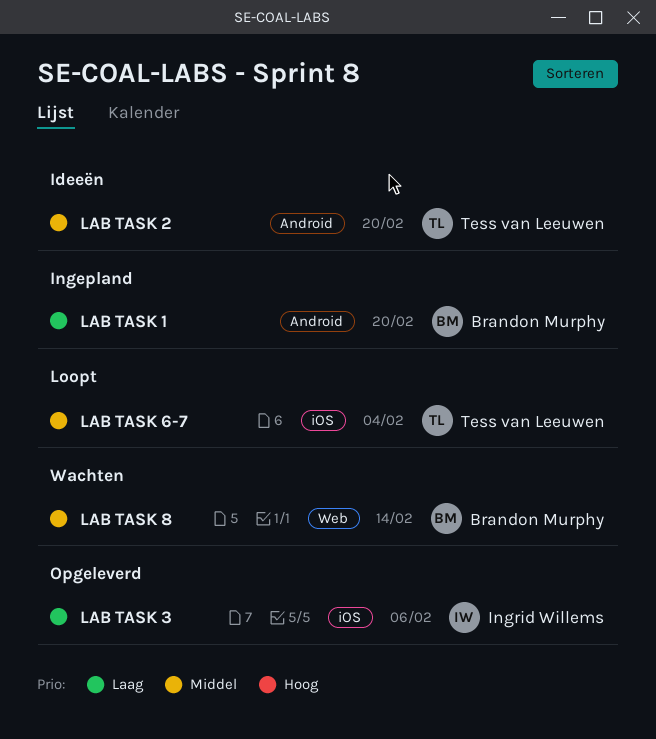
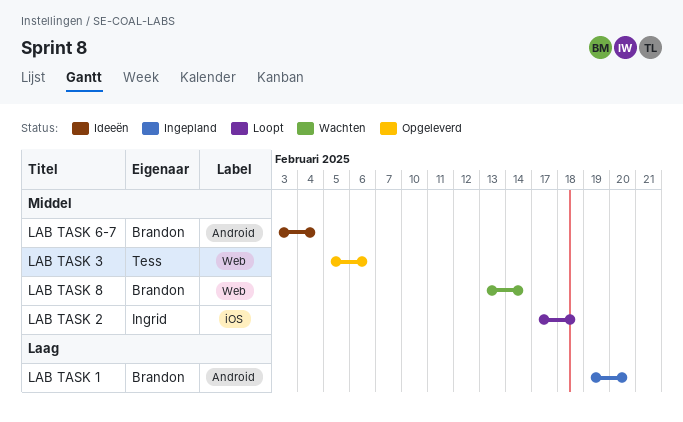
LAB TASK 2, status: Ideeën -> Loopt
LAB TASK 2, owner: Tess van Leeuwen -> Ingrid Willems
LAB TASK 2, label: Android -> iOS
LAB TASK 2, due: Feb 20 -> Feb 18
LAB TASK 3, owner: Ingrid Willems -> Tess van Leeuwen
LAB TASK 3, priority: Laag -> Middel
LAB TASK 3, label: iOS -> Web
LAB TASK 6-7, status: Loopt -> Ideeën
LAB TASK 6-7, owner: Tess van Leeuwen -> Brandon Murphy
LAB TASK 6-7, label: iOS -> Android

